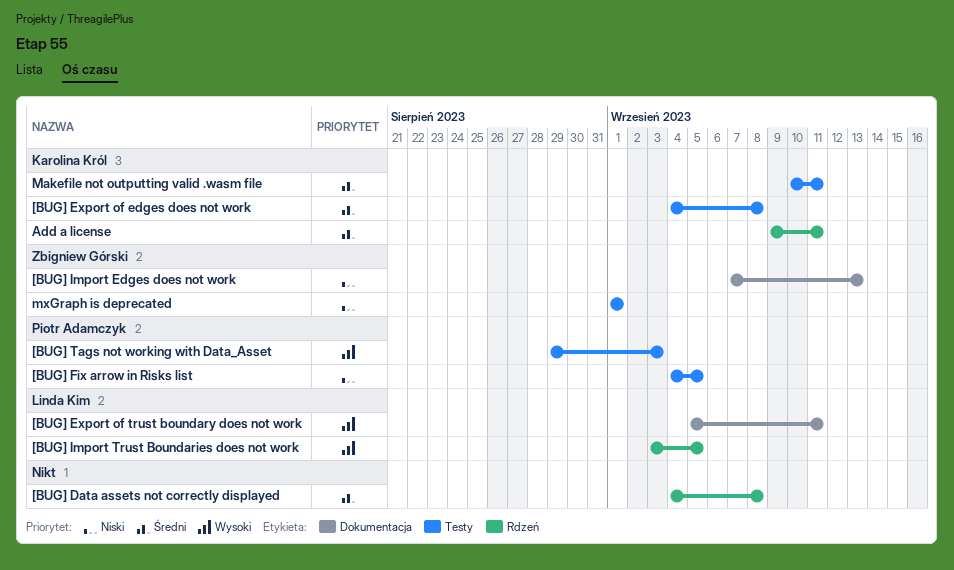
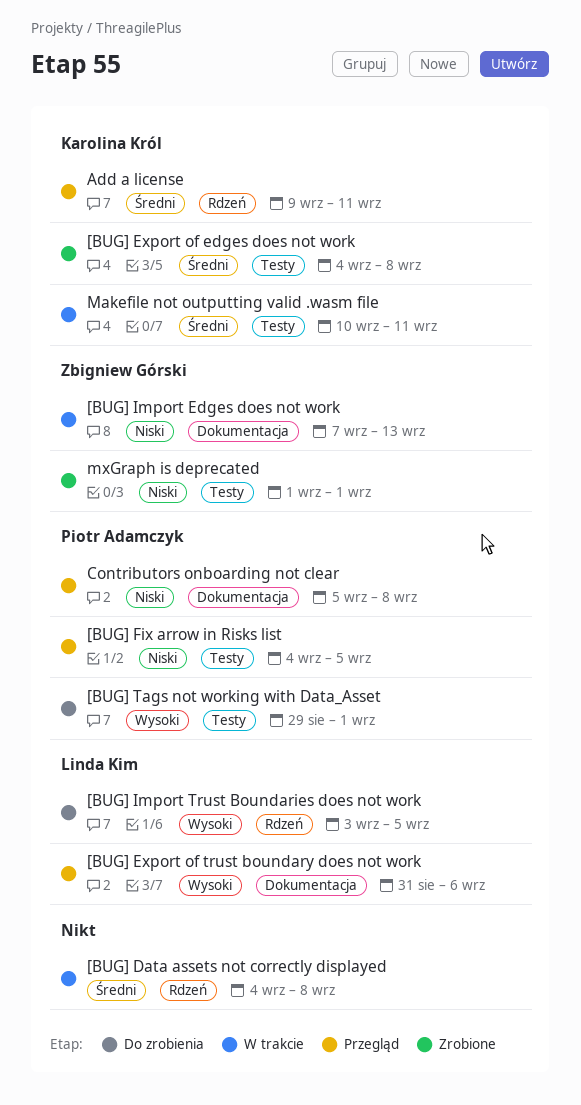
[BUG] Export of trust boundary does not work, start: Sep 5 -> Aug 31
[BUG] Export of trust boundary does not work, due: Sep 11 -> Sep 6
[BUG] Tags not working with Data_Asset, due: Sep 3 -> Sep 1
Contributors onboarding not clear: none -> present

